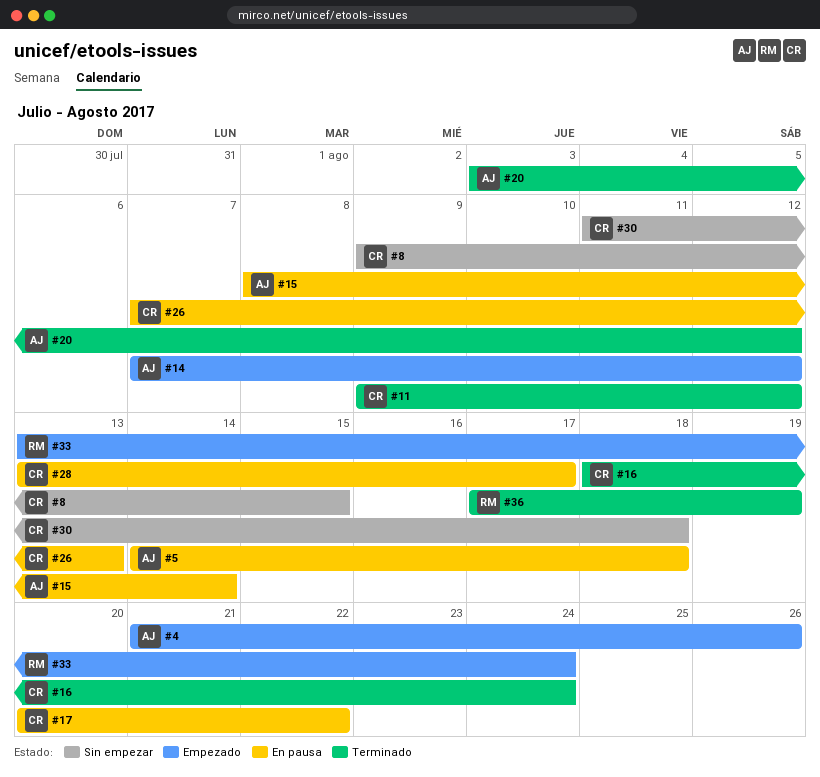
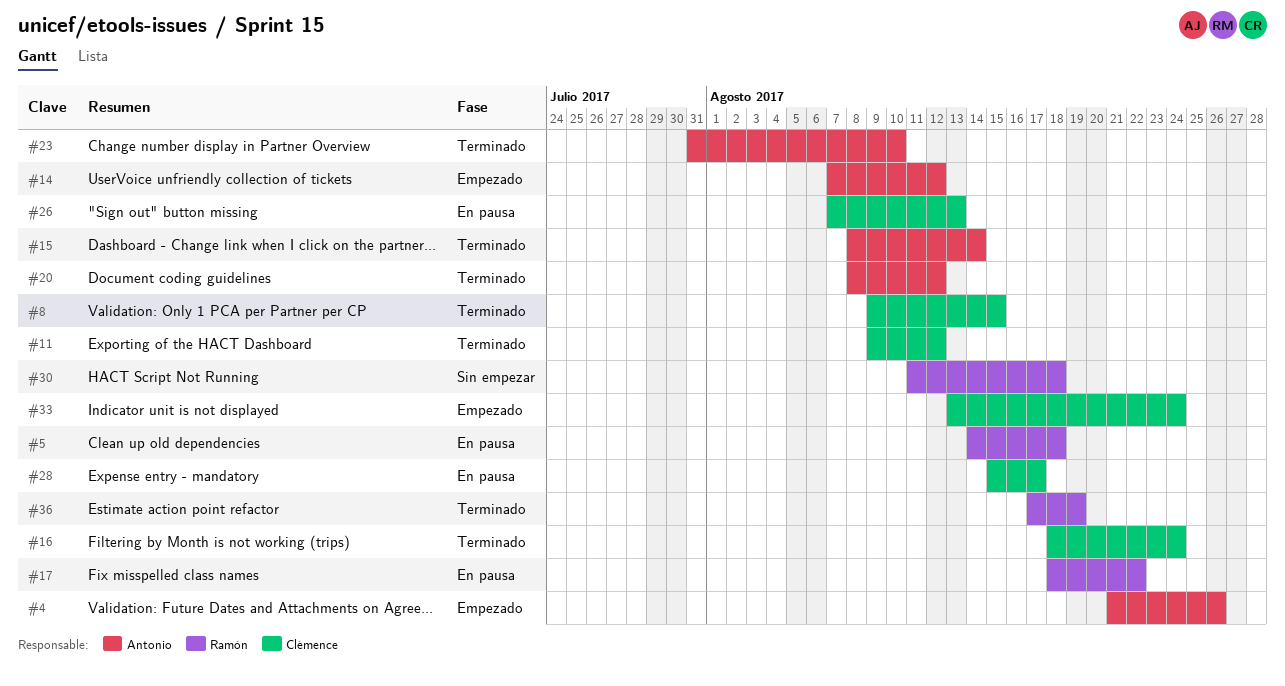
#5, owner: Antonio -> Ramón
#8, status: Sin empezar -> Terminado
#15, status: En pausa -> Terminado
#17, owner: Clémence -> Ramón
#17, start: Aug 20 -> Aug 18
#20, start: Aug 3 -> Aug 8
#23: none -> present
#28, start: Aug 13 -> Aug 15
#30, owner: Clémence -> Ramón
#33, owner: Ramón -> Clémence

